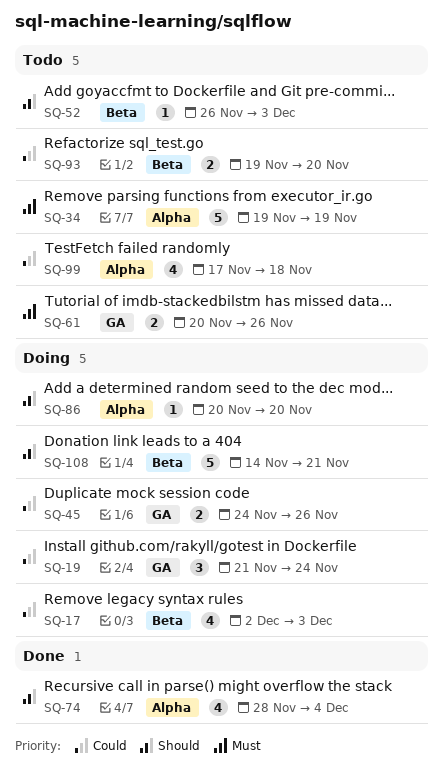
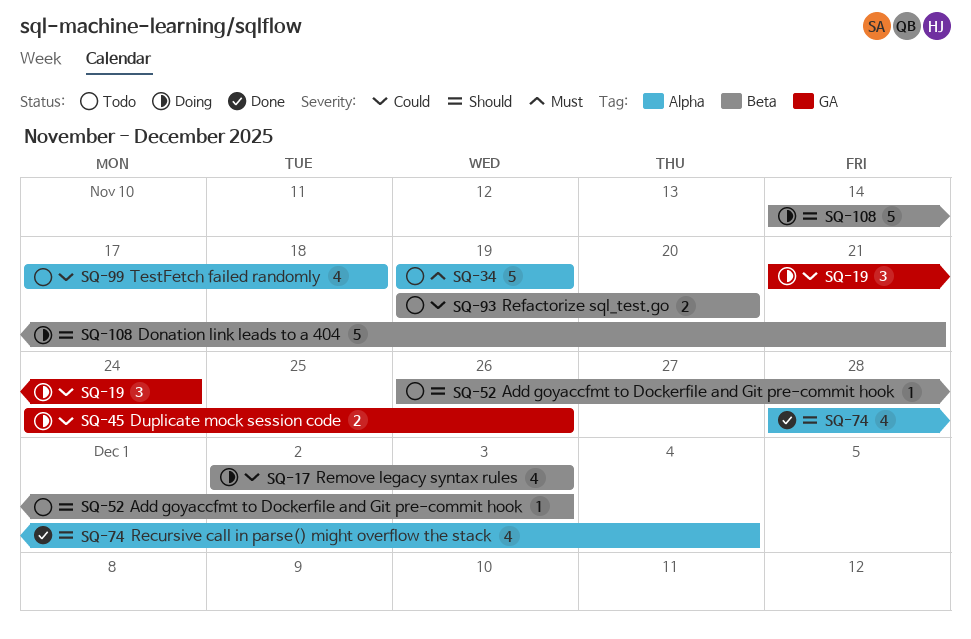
SQ-61: present -> none
SQ-86: present -> none

